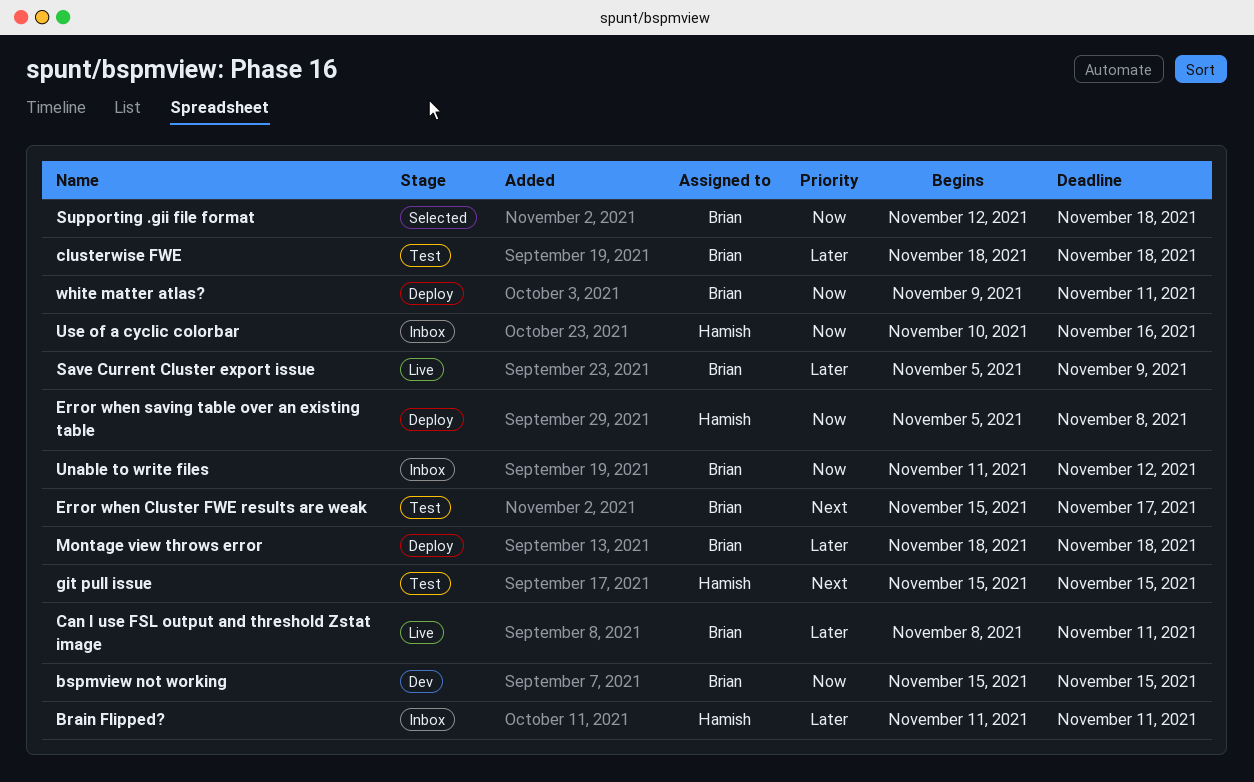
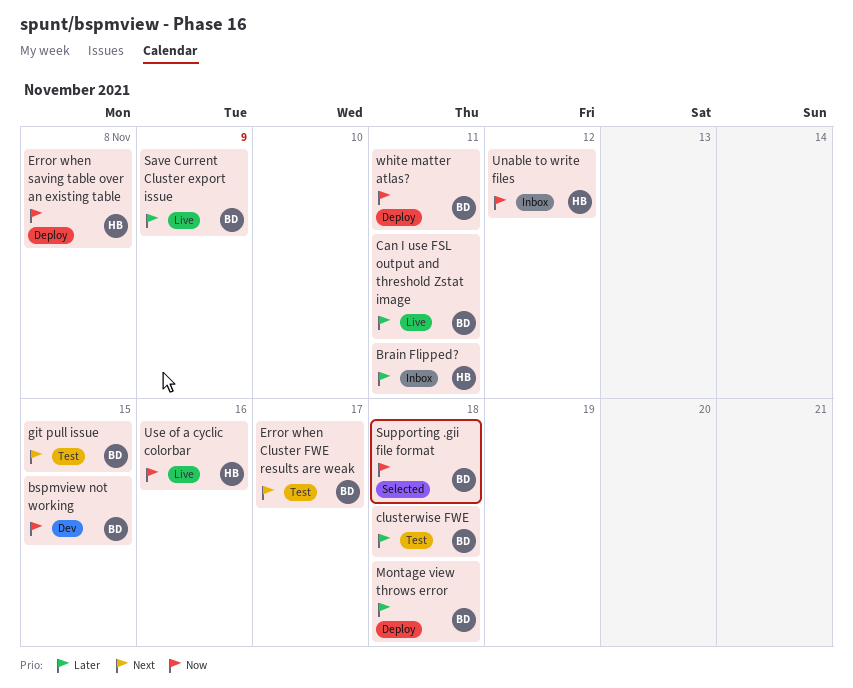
git pull issue, owner: Hamish -> Brian
Unable to write files, owner: Brian -> Hamish
Use of a cyclic colorbar, status: Inbox -> Live

